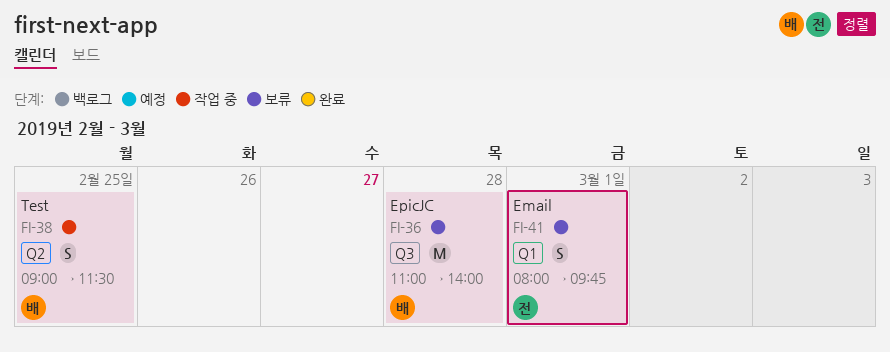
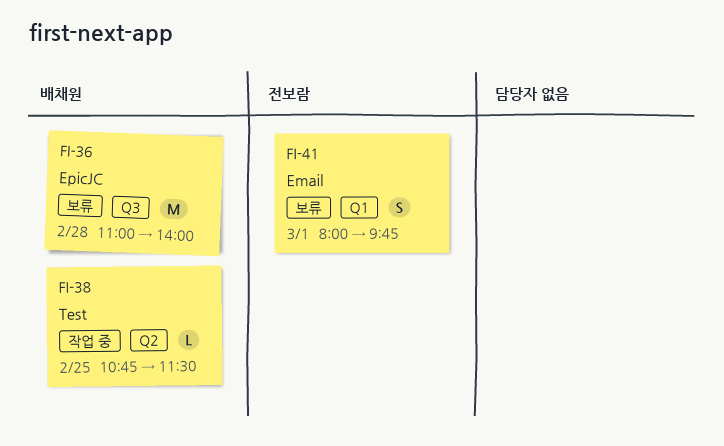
FI-38, estimate: S -> L
FI-38, begins: 09:00 -> 10:45

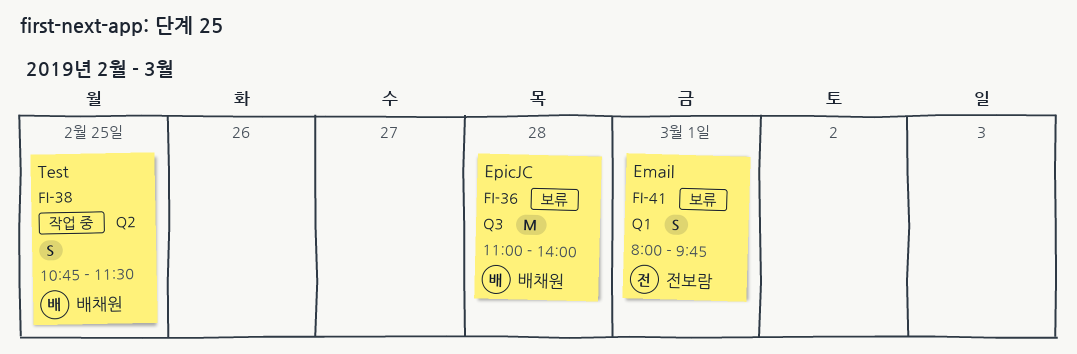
FI-38, estimate: L -> S

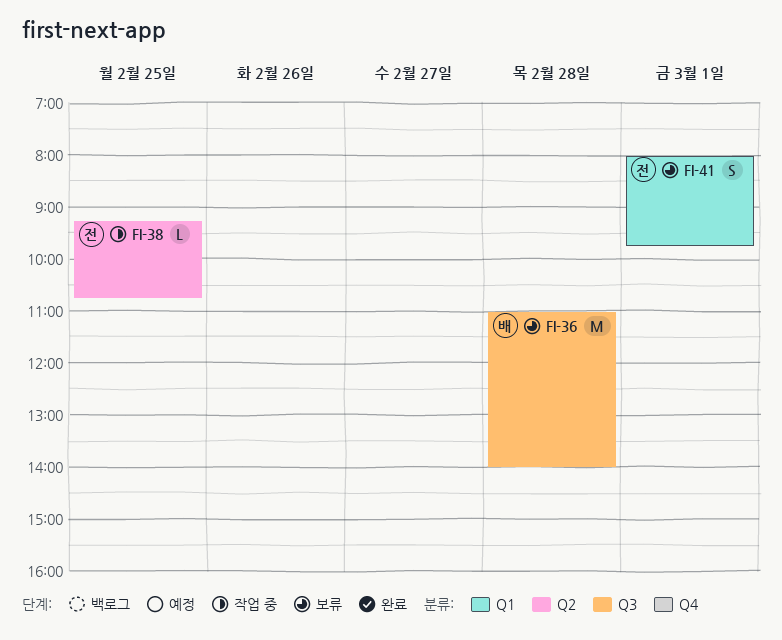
FI-38, owner: 배채원 -> 전보람
FI-38, estimate: S -> L
FI-38, begins: 10:45 -> 09:15
FI-38, ends: 11:30 -> 10:45

